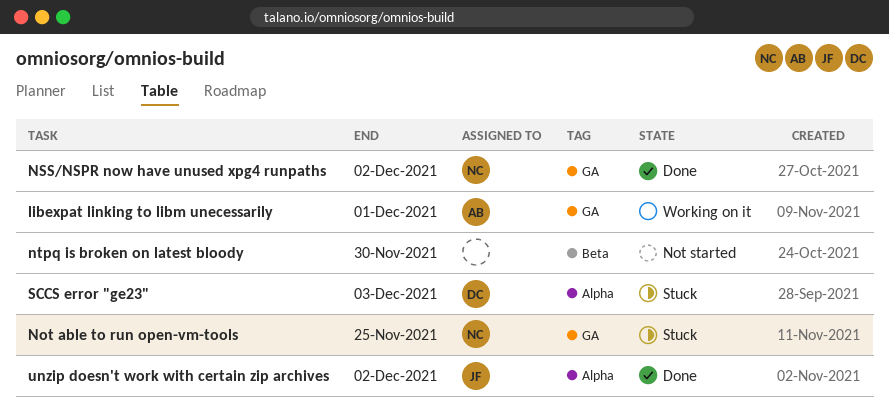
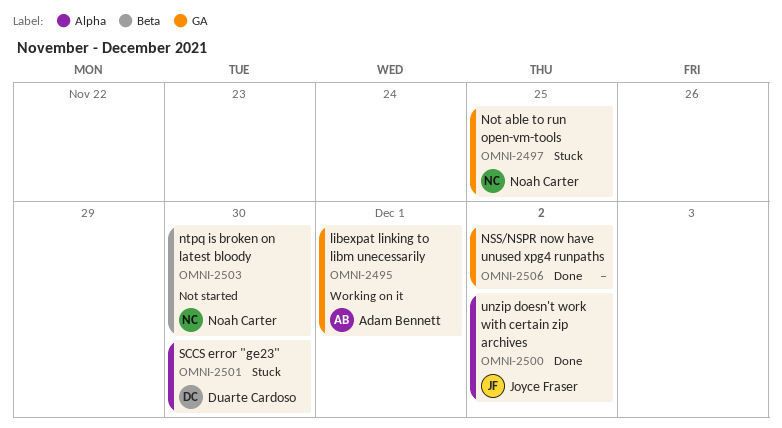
NSS/NSPR now have unused xpg4 runpaths, owner: Noah Carter -> none
ntpq is broken on latest bloody, owner: none -> Noah Carter
SCCS error "ge23", due: Dec 3 -> Nov 30

